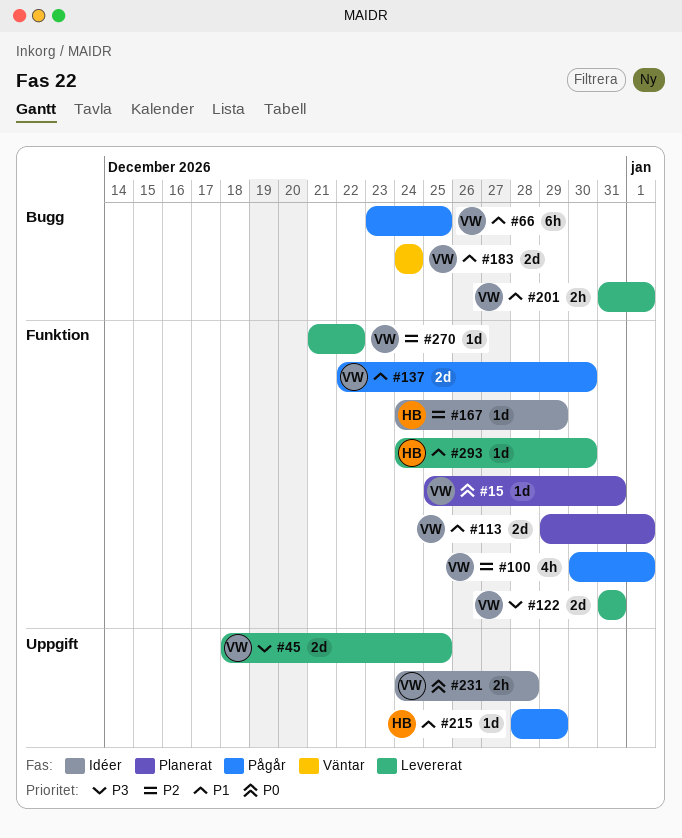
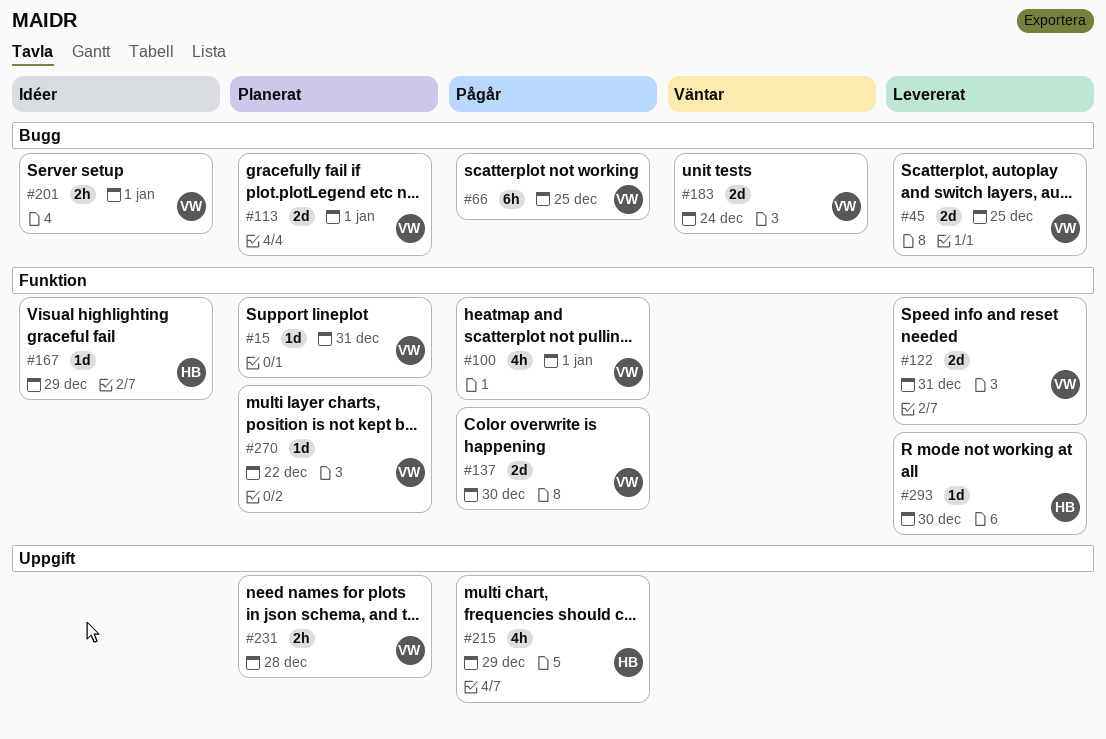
#45, label: Uppgift -> Bugg
#113, label: Funktion -> Bugg
#201, status: Levererat -> Idéer
#215, estimate: 1d -> 4h
#231, status: Idéer -> Planerat
#270, status: Levererat -> Planerat

